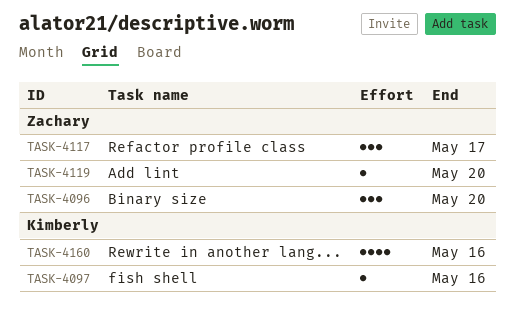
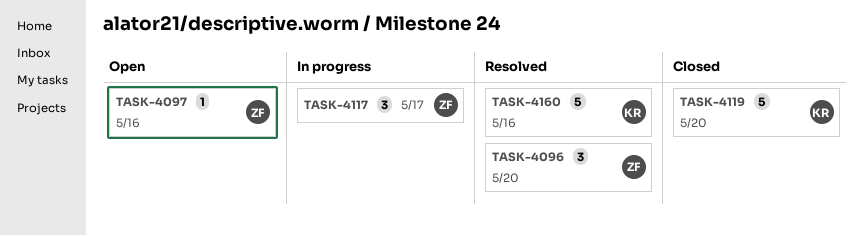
TASK-4097, owner: Kimberly -> Zachary
TASK-4119, owner: Zachary -> Kimberly
TASK-4119, estimate: 1 -> 5
TASK-4160, estimate: 4 -> 5

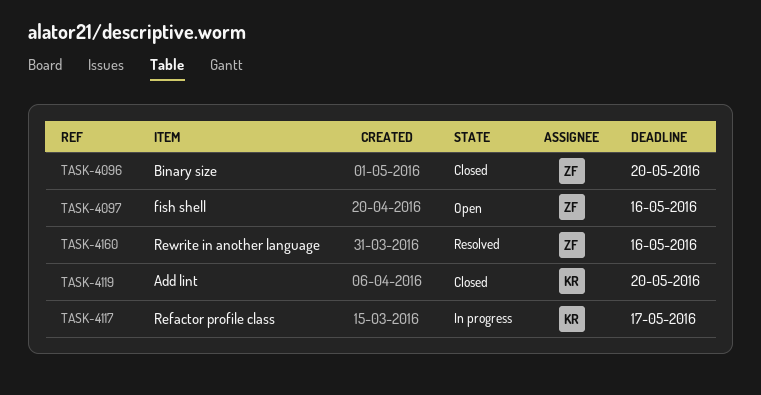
TASK-4096, status: Resolved -> Closed
TASK-4117, owner: ZF -> KR
TASK-4160, owner: KR -> ZF

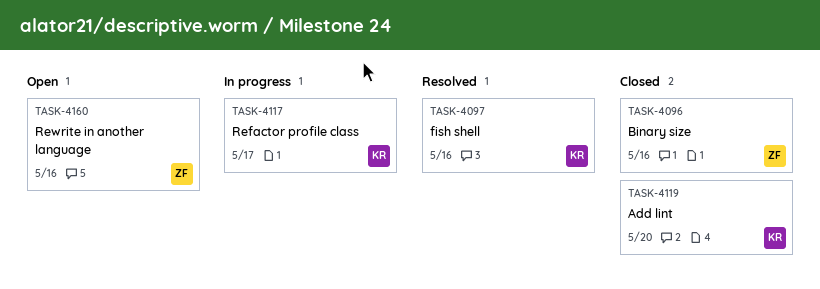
TASK-4096, due: May 20 -> May 16
TASK-4097, status: Open -> Resolved
TASK-4097, owner: ZF -> KR
TASK-4160, status: Resolved -> Open

